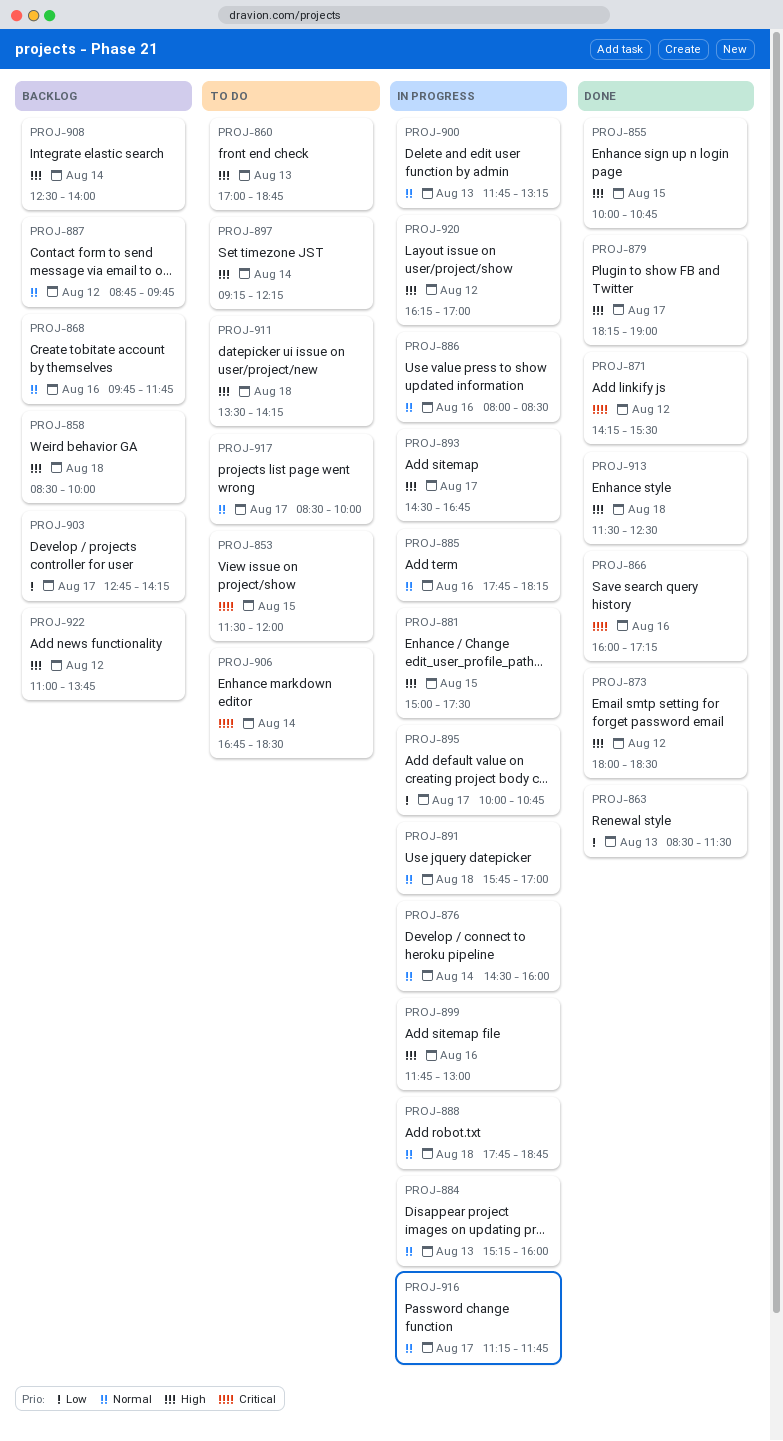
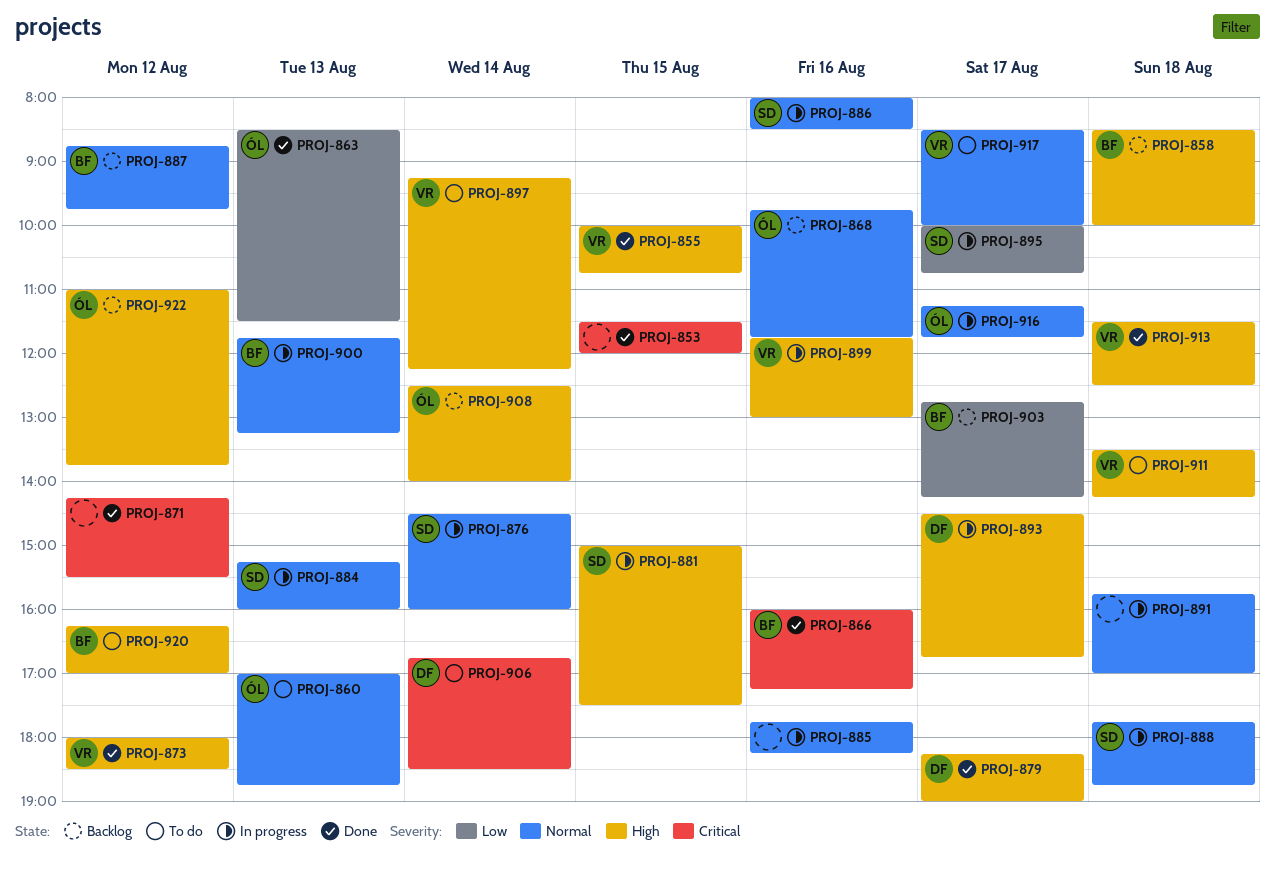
PROJ-853, status: To do -> Done
PROJ-860, priority: High -> Normal
PROJ-920, status: In progress -> To do

